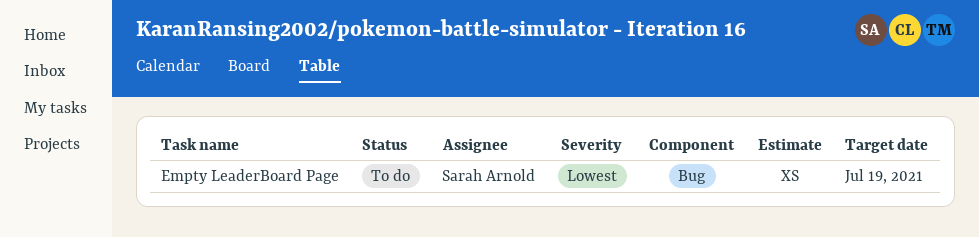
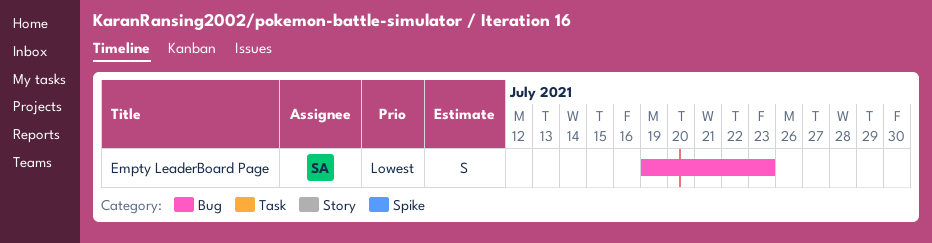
Empty LeaderBoard Page, estimate: XS -> S
Empty LeaderBoard Page, due: Jul 19 -> Jul 23

